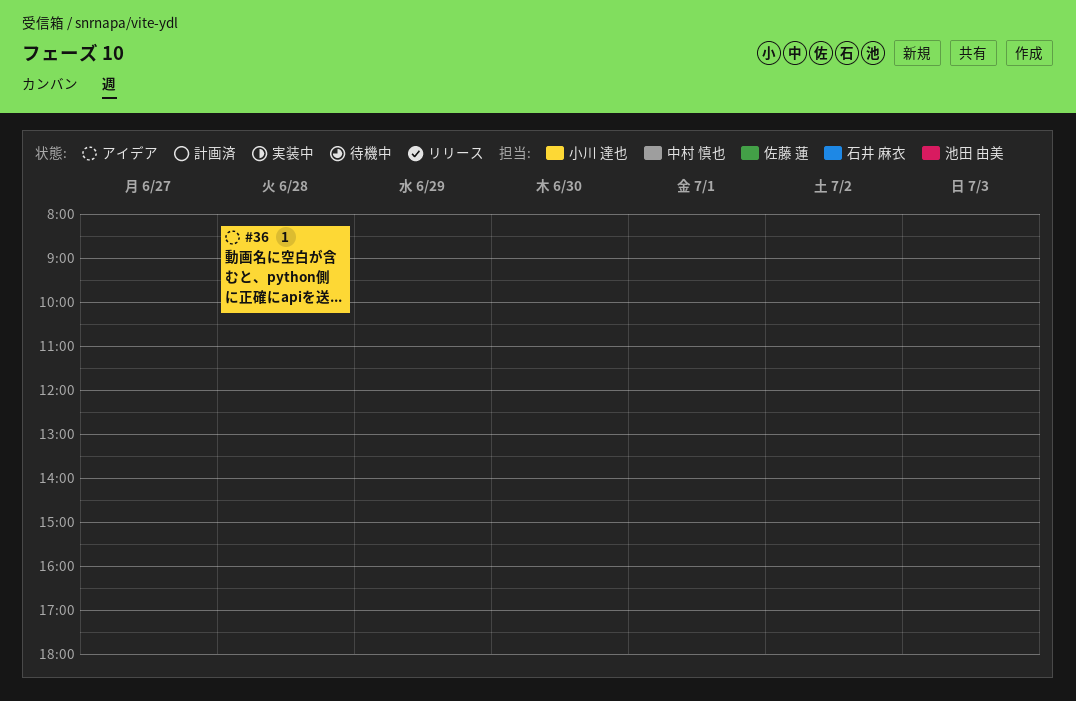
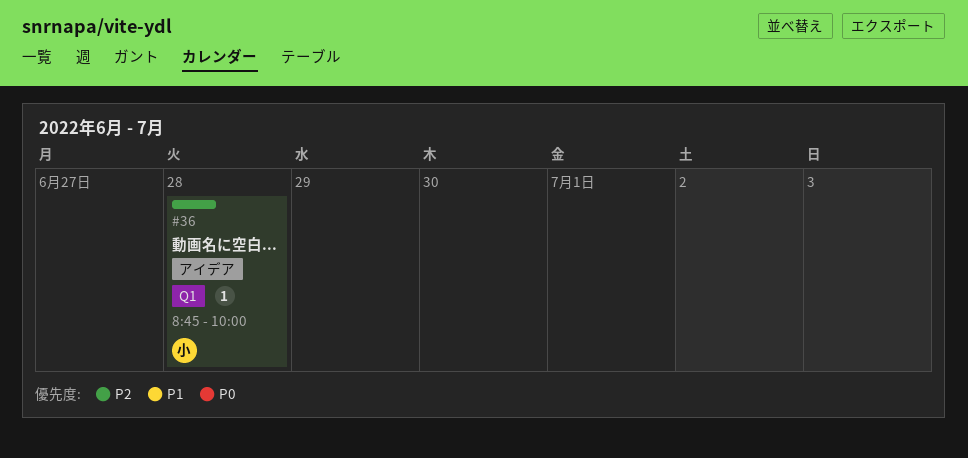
#36, begins: 08:15 -> 08:45
#36, ends: 10:15 -> 10:00

